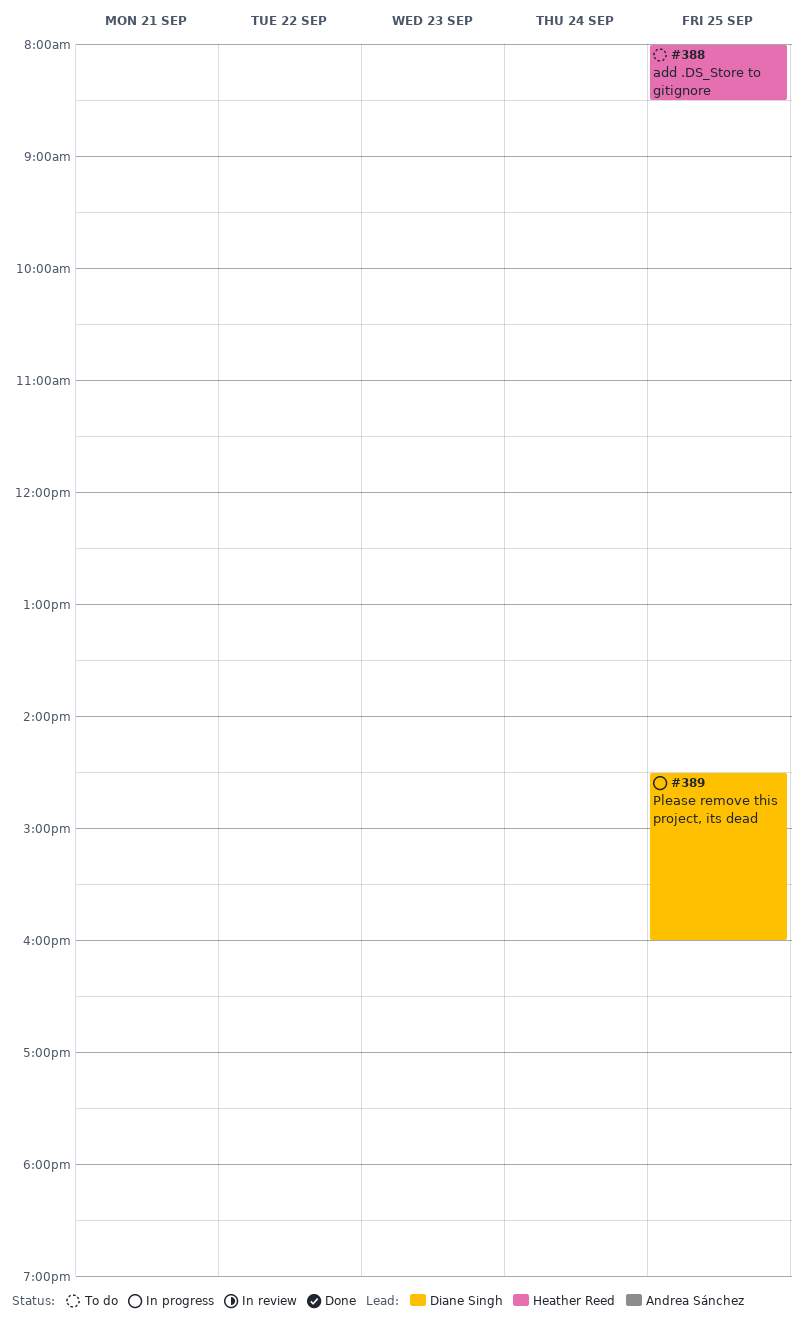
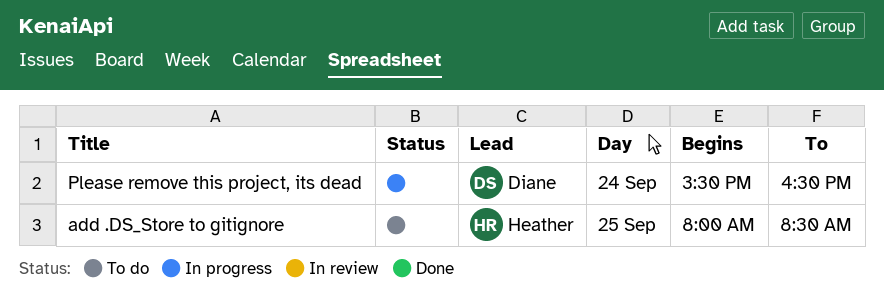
Please remove this project, its dead, day: Sep 25 -> Sep 24
Please remove this project, its dead, begins: 14:30 -> 15:30
Please remove this project, its dead, ends: 16:00 -> 16:30

